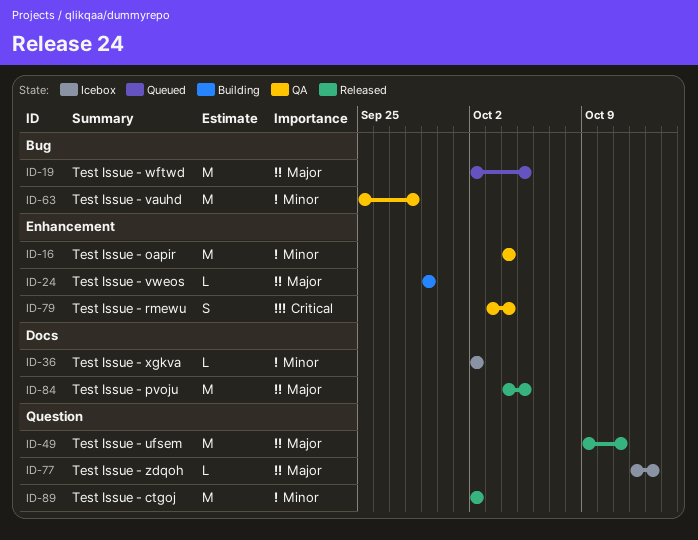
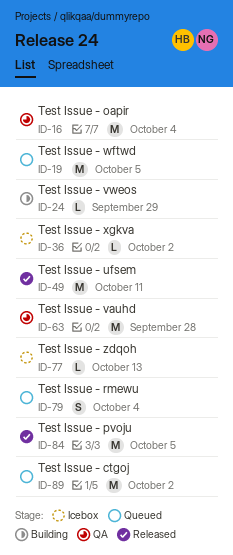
ID-79, status: QA -> Queued
ID-89, status: Released -> Queued

